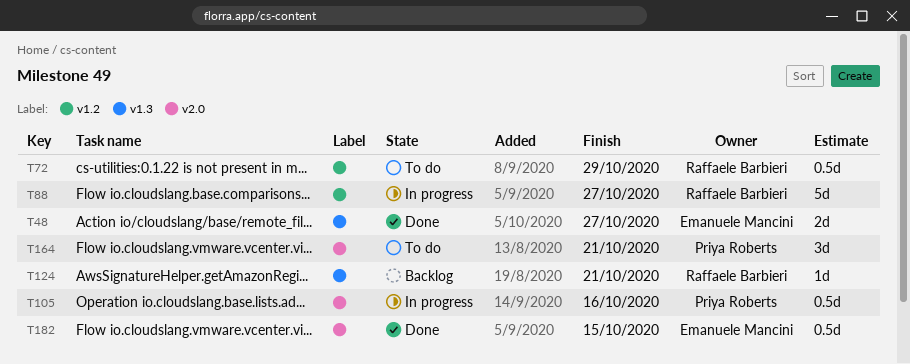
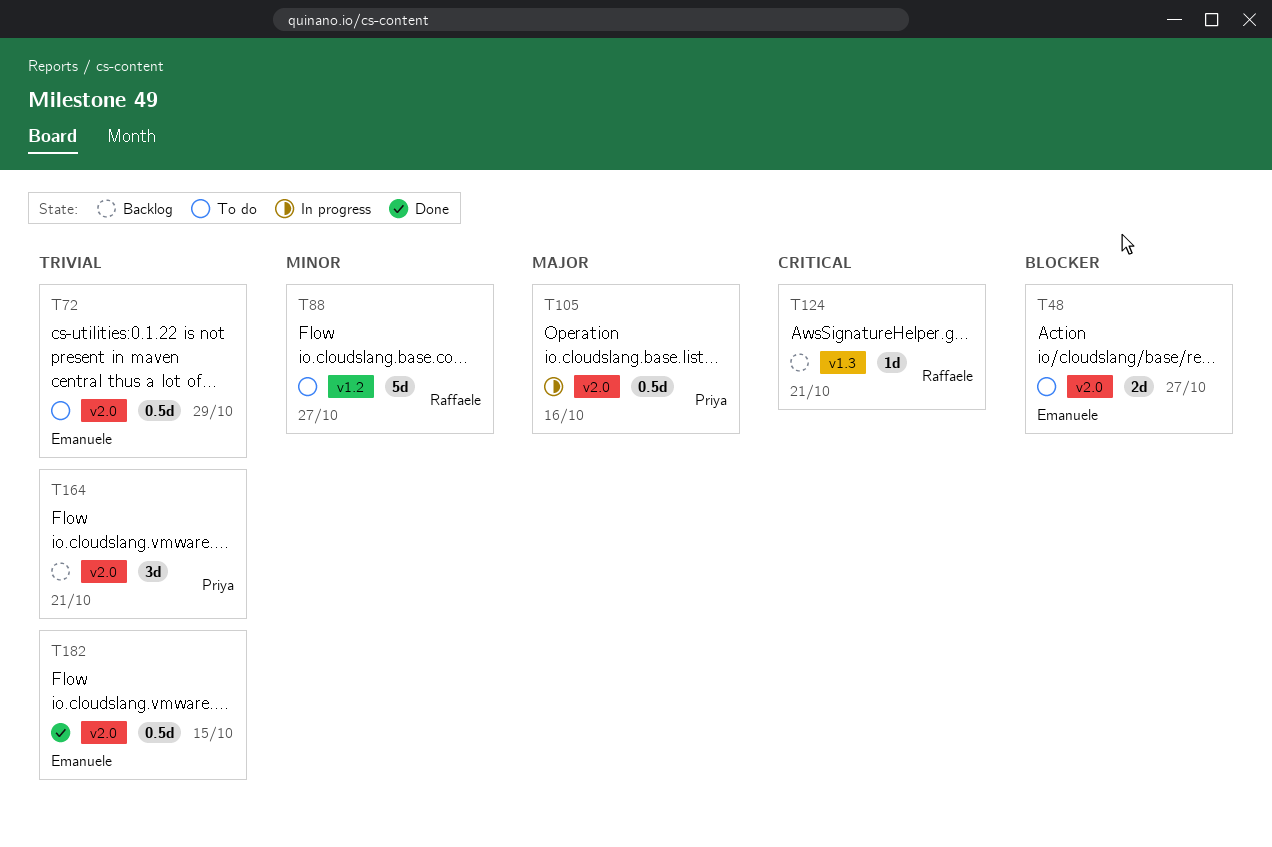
T48, status: Done -> To do
T48, label: v1.3 -> v2.0
T72, owner: Raffaele Barbieri -> Emanuele Mancini
T72, label: v1.2 -> v2.0
T88, status: In progress -> To do
T164, status: To do -> Backlog

